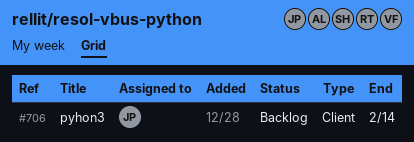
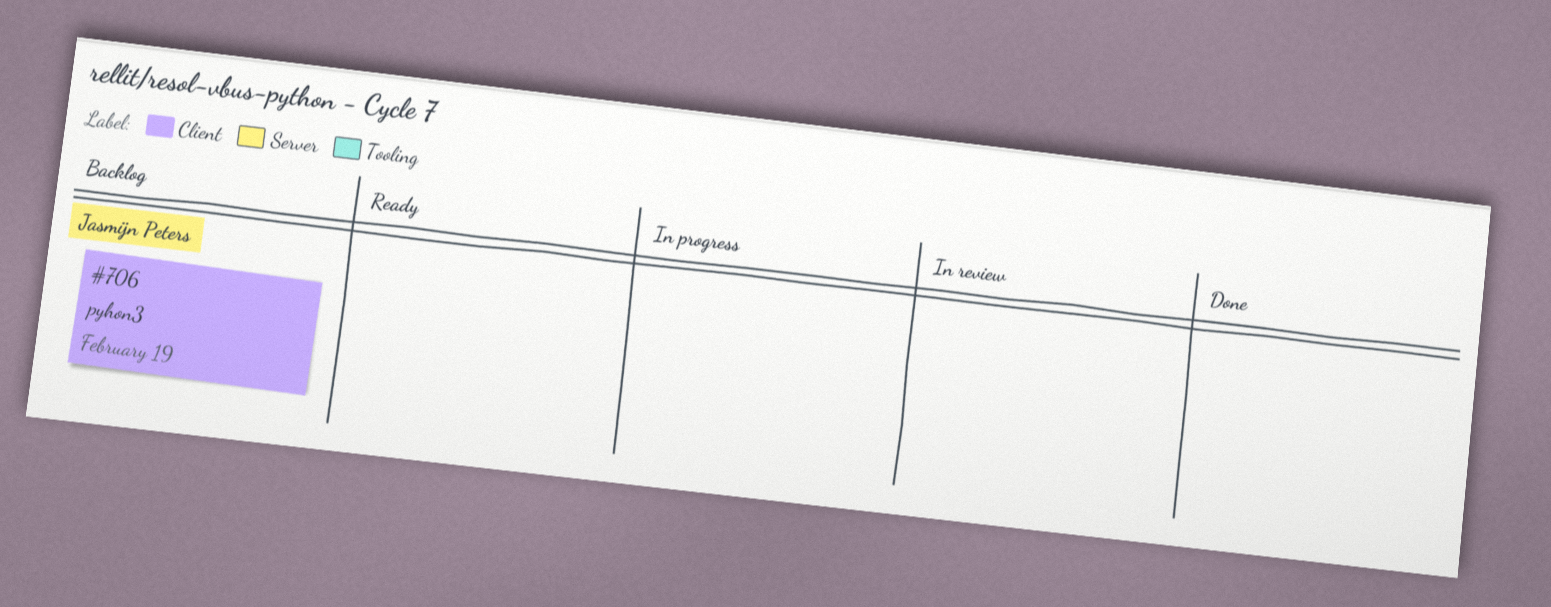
#706, due: Feb 14 -> Feb 19

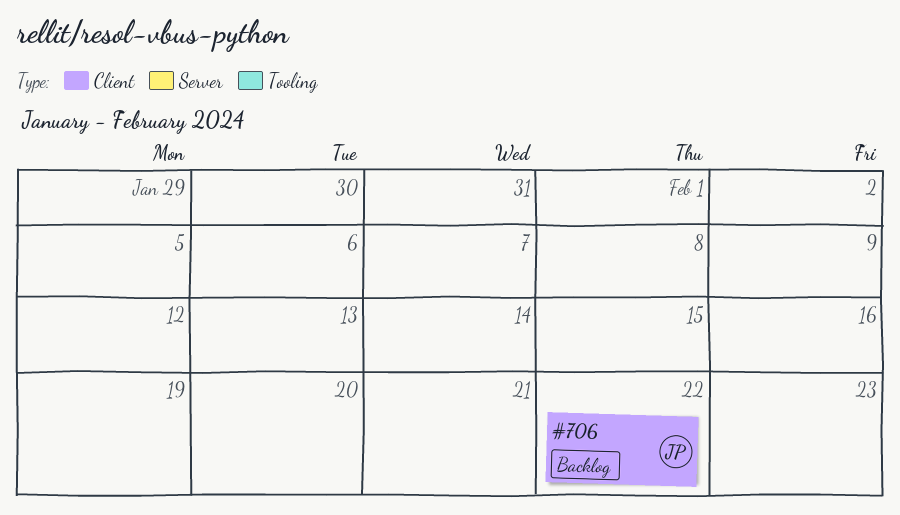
#706, due: Feb 19 -> Feb 22

